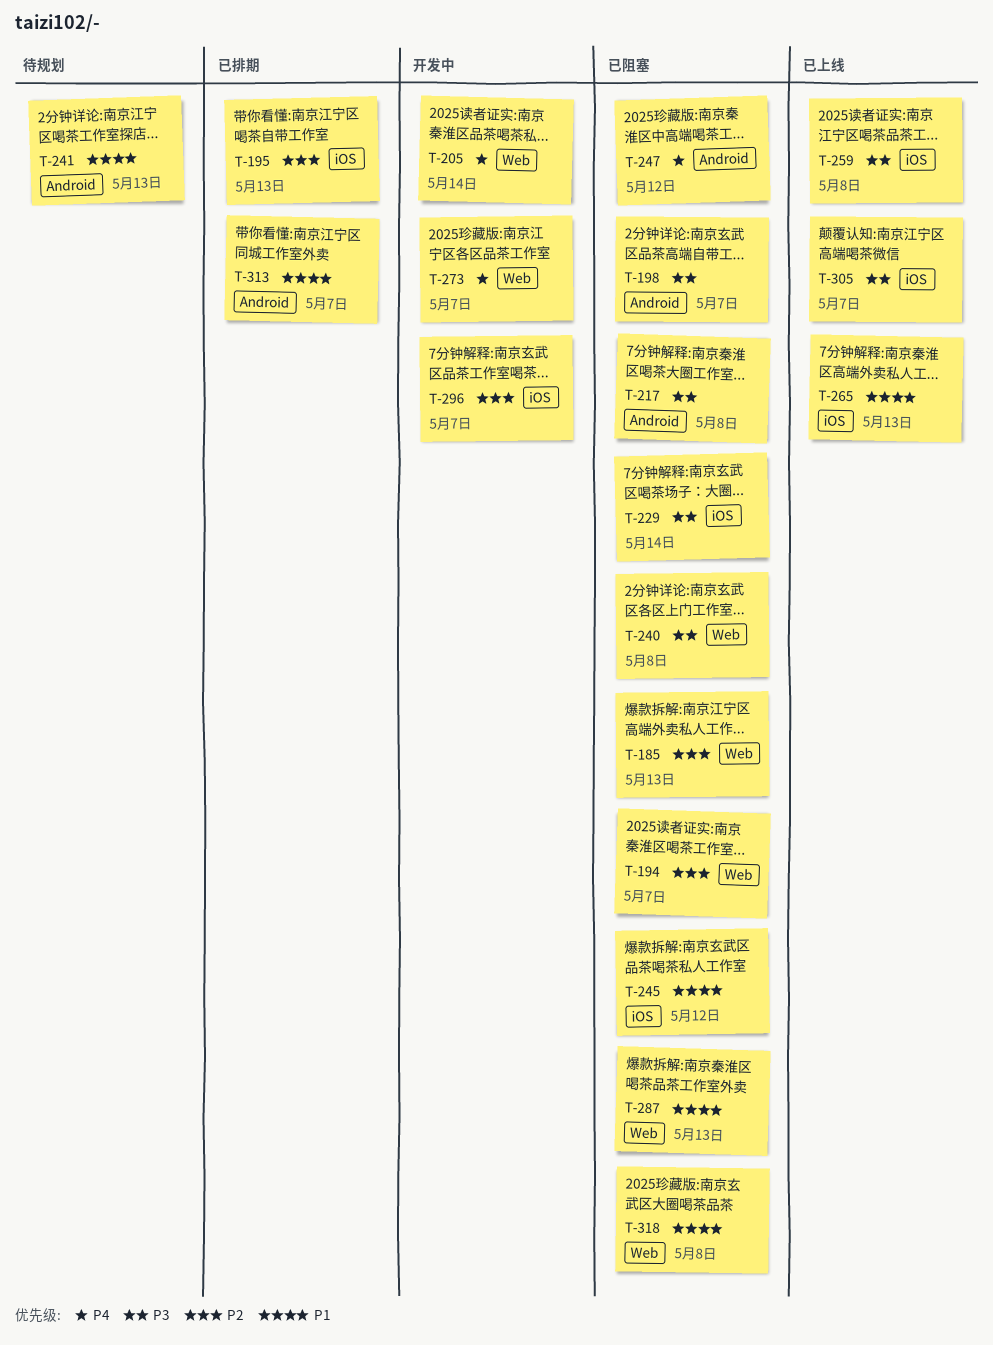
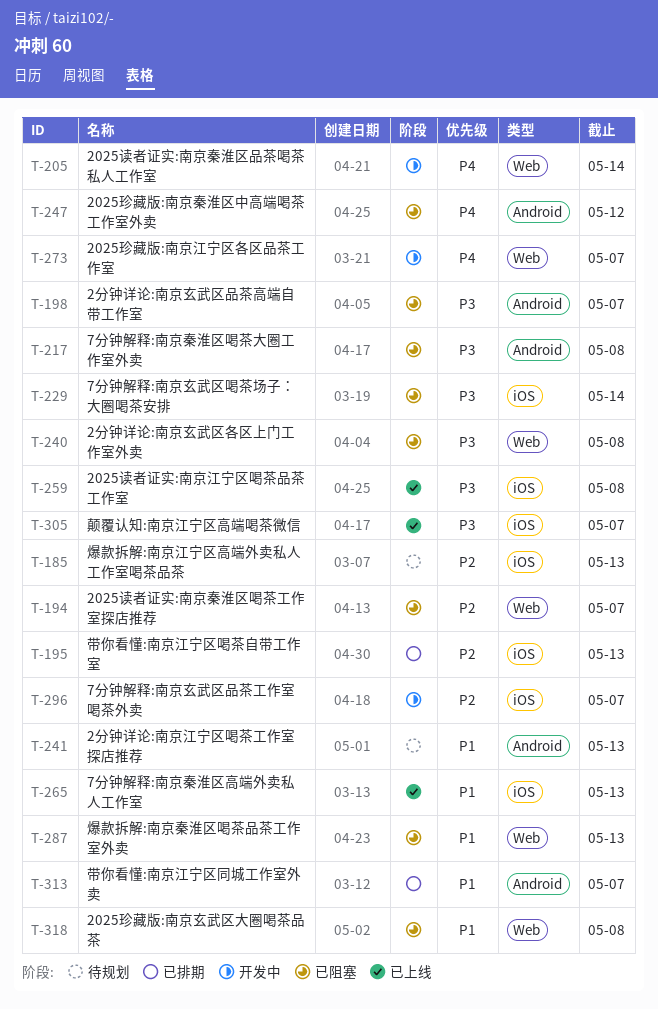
T-185, status: 已阻塞 -> 待规划
T-185, label: Web -> iOS
T-245: present -> none

